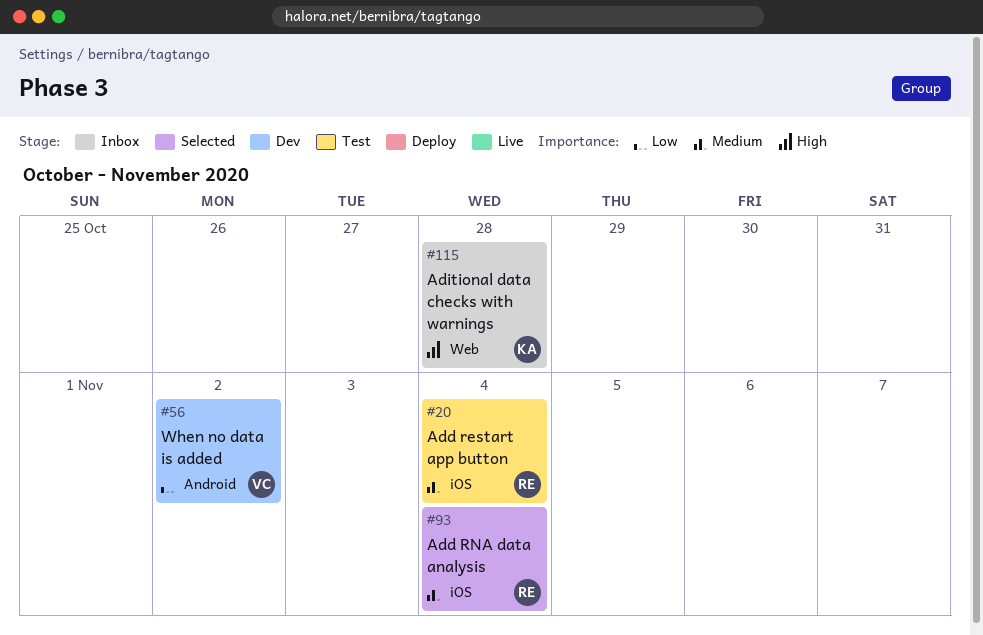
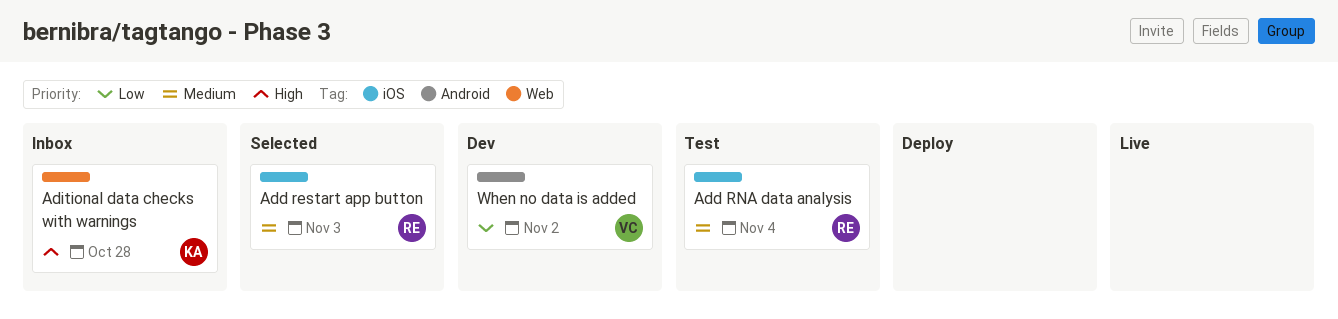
Add restart app button, status: Test -> Selected
Add restart app button, due: Nov 4 -> Nov 3
Add RNA data analysis, status: Selected -> Test

